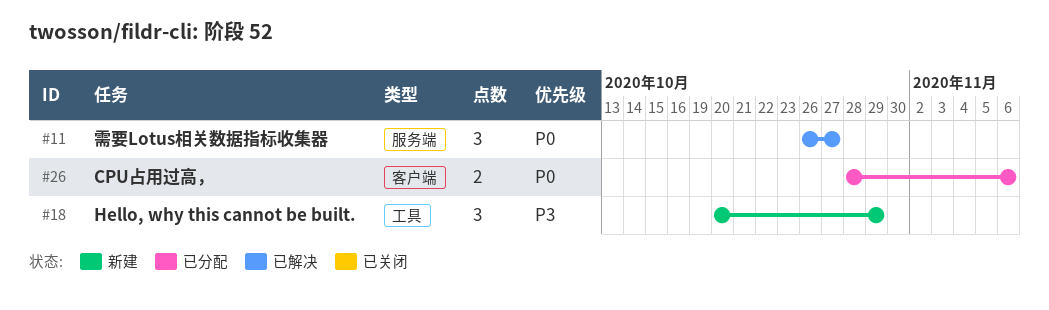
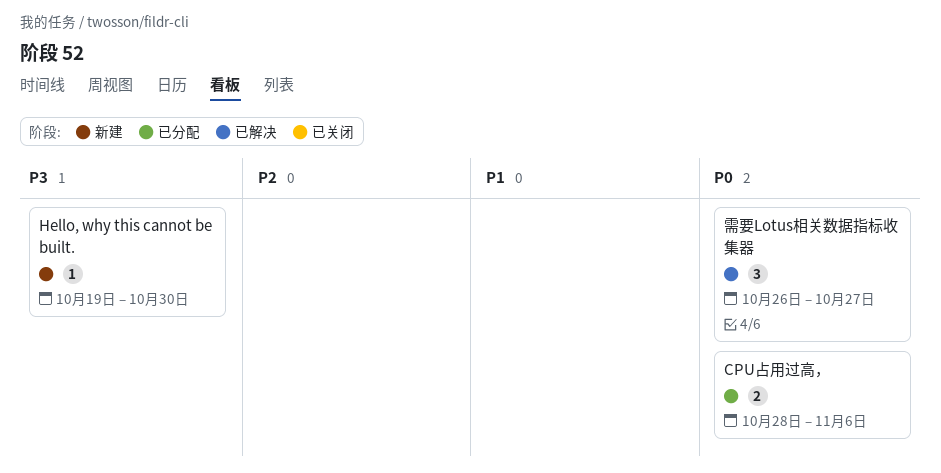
Hello, why this cannot be built., estimate: 3 -> 1
Hello, why this cannot be built., start: Oct 20 -> Oct 19
Hello, why this cannot be built., due: Oct 29 -> Oct 30

